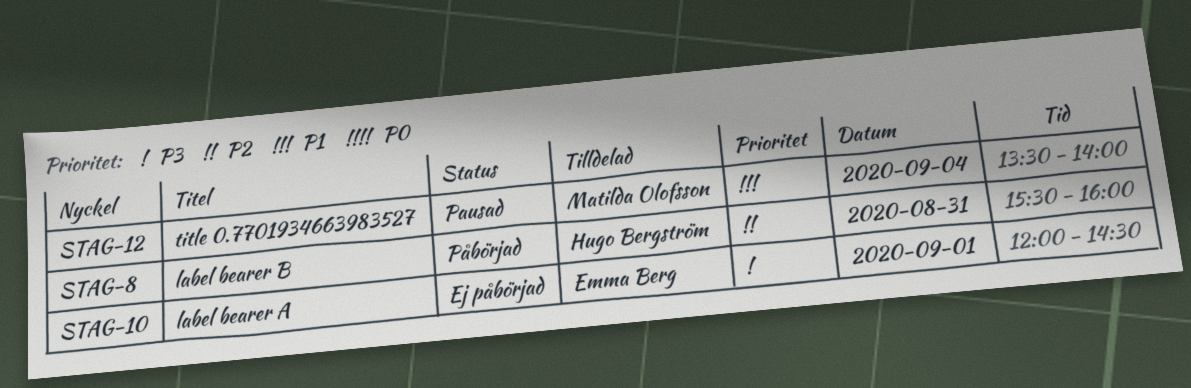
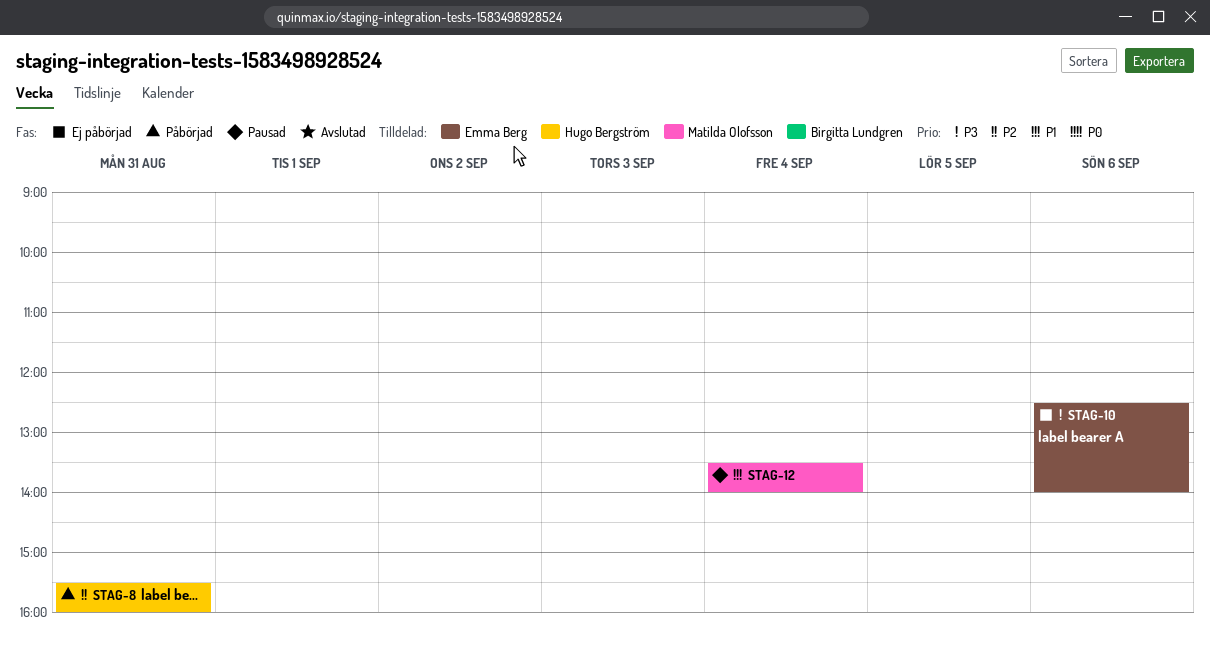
STAG-10, day: Sep 1 -> Sep 6
STAG-10, begins: 12:00 -> 12:30
STAG-10, ends: 14:30 -> 14:00

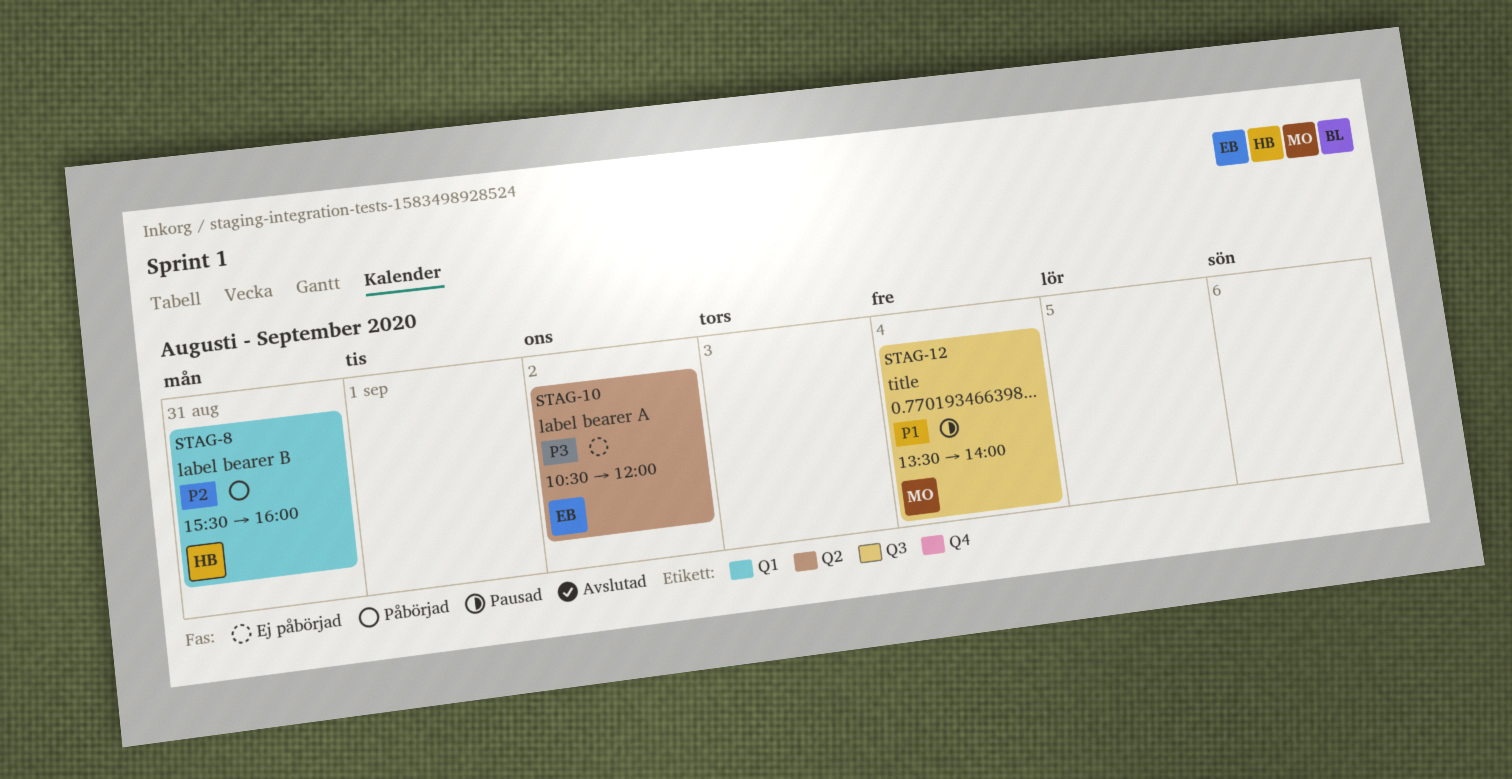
STAG-10, day: Sep 6 -> Sep 2
STAG-10, begins: 12:30 -> 10:30
STAG-10, ends: 14:00 -> 12:00

